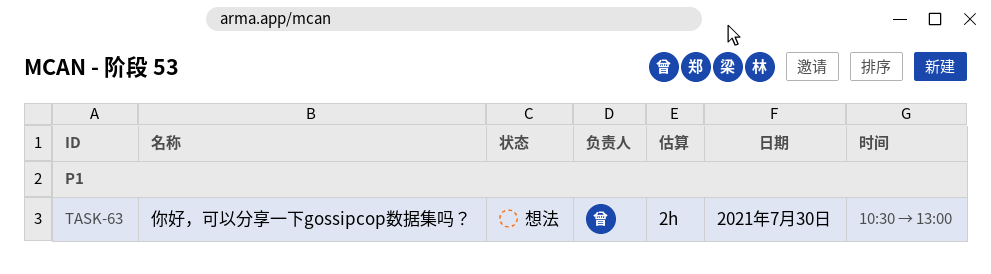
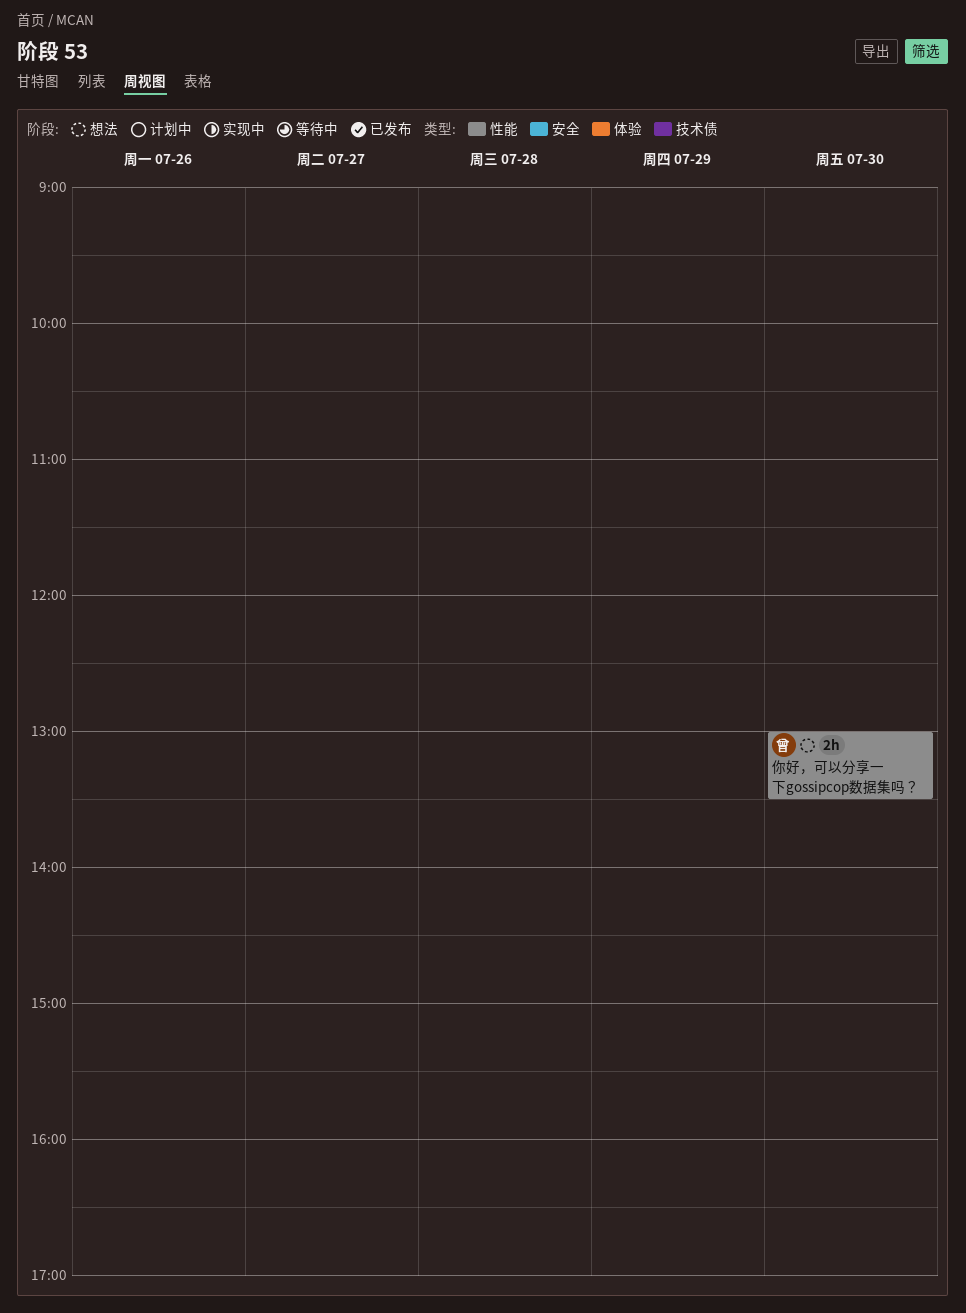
你好，可以分享一下gossipcop数据集吗？, begins: 10:30 -> 13:00
你好，可以分享一下gossipcop数据集吗？, ends: 13:00 -> 13:30

